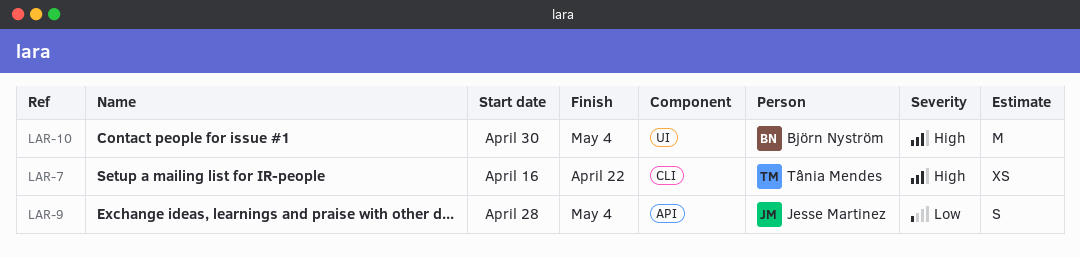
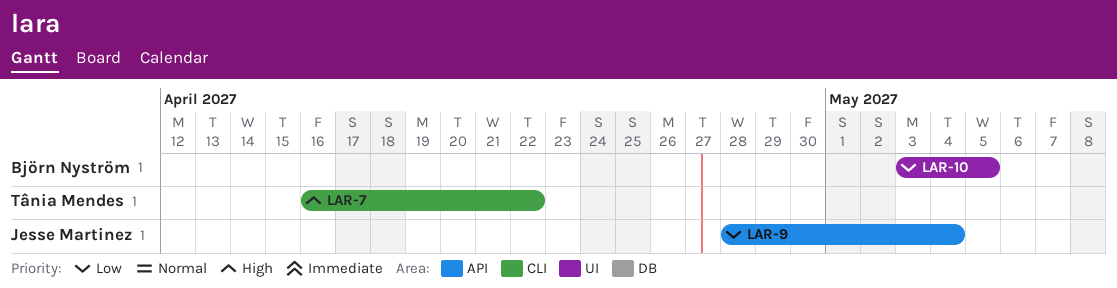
LAR-10, priority: High -> Low
LAR-10, start: Apr 30 -> May 3
LAR-10, due: May 4 -> May 5

